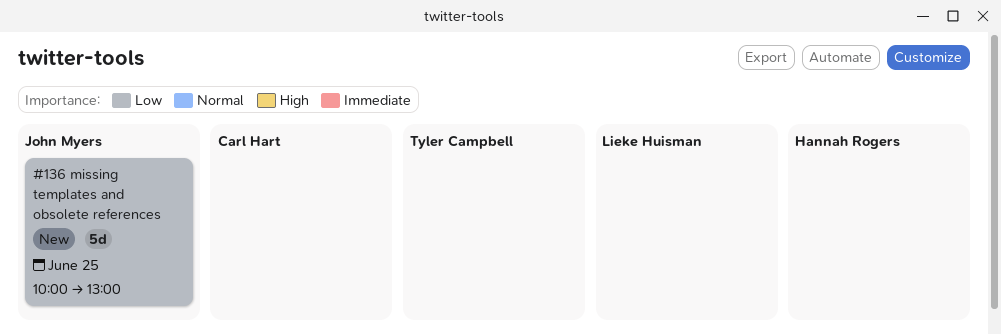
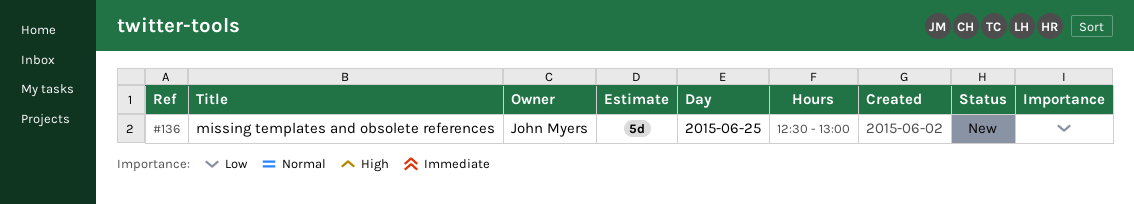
#136, begins: 10:00 -> 12:30

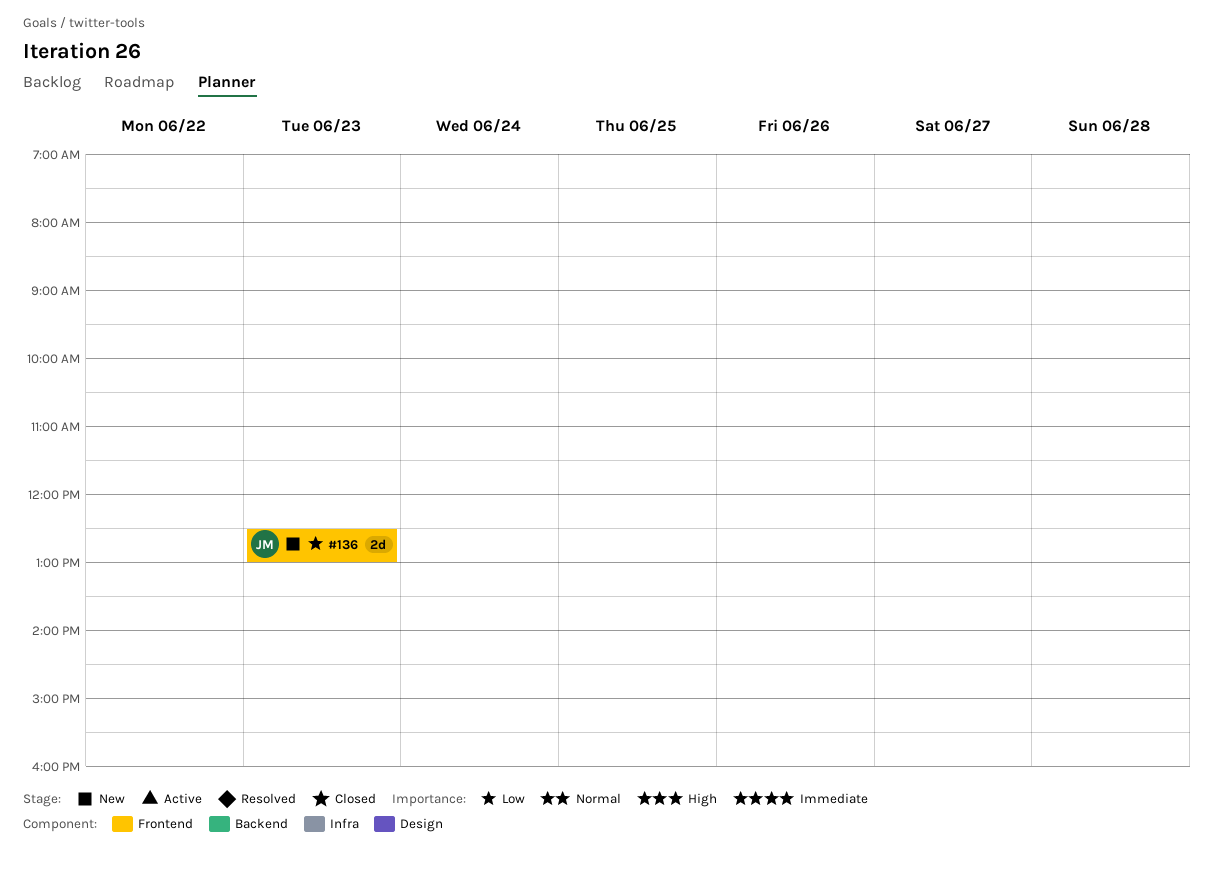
#136, estimate: 5d -> 2d
#136, day: Jun 25 -> Jun 23

